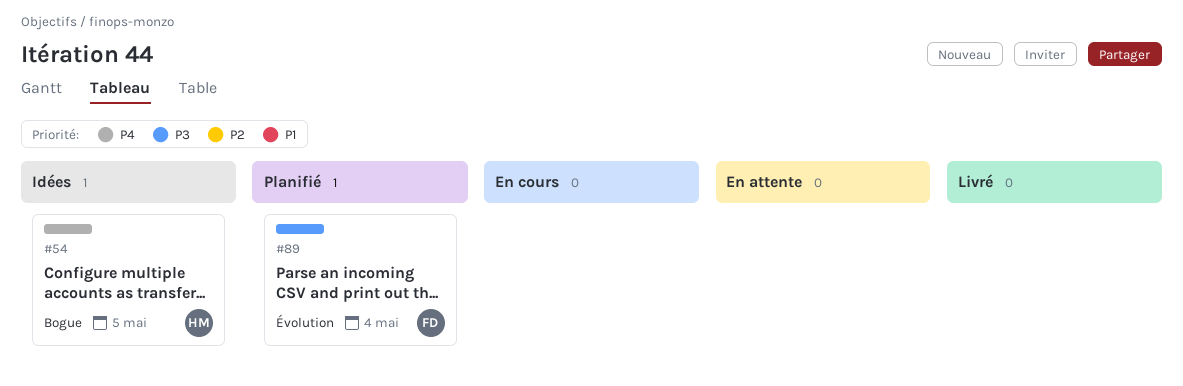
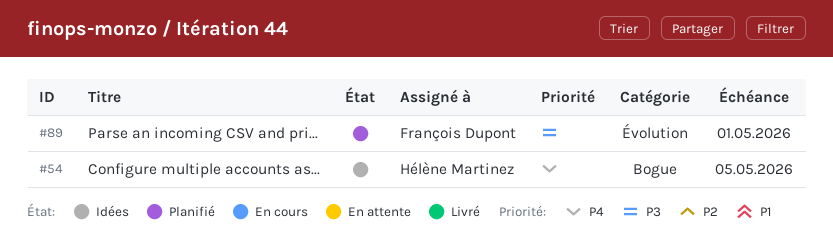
#89, due: May 4 -> May 1

